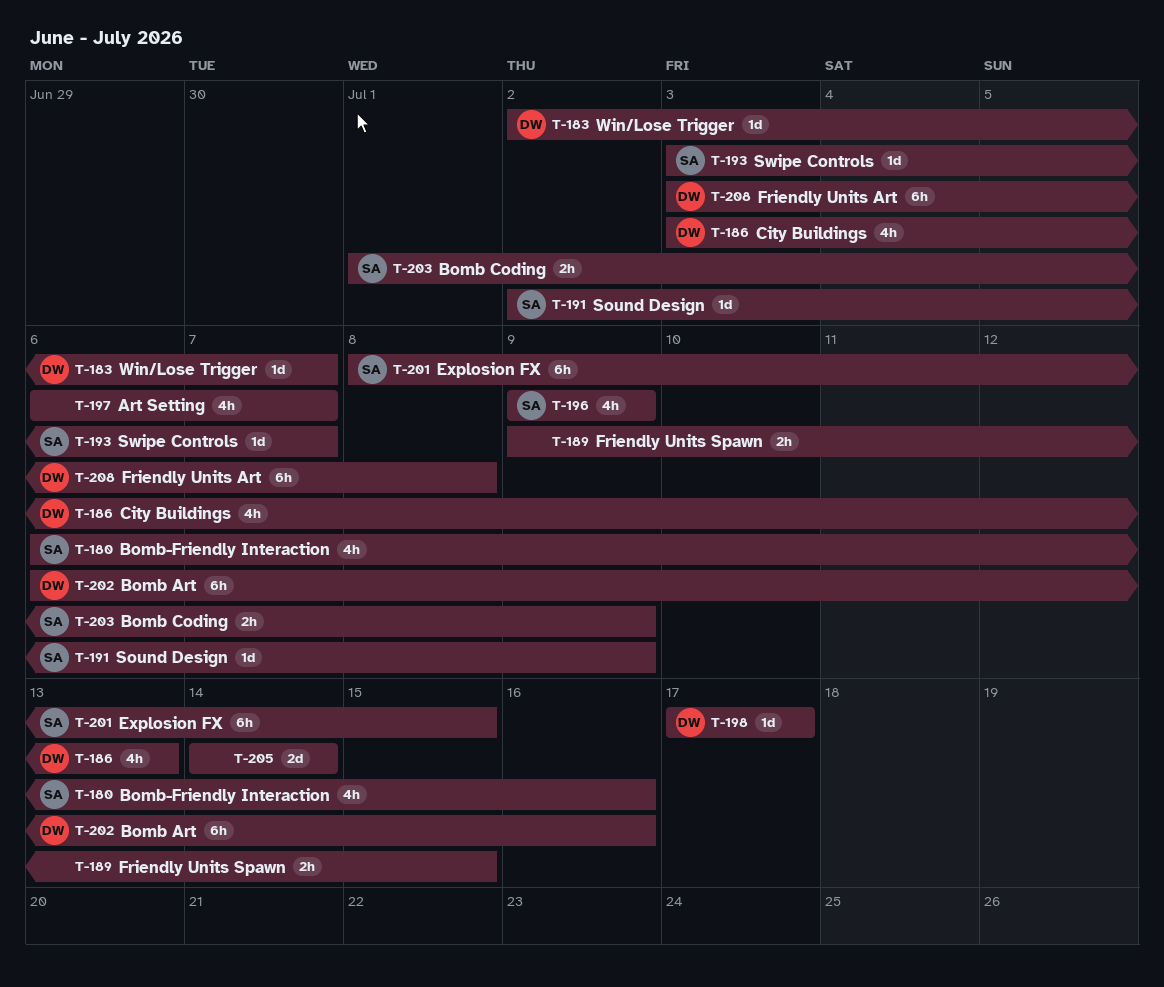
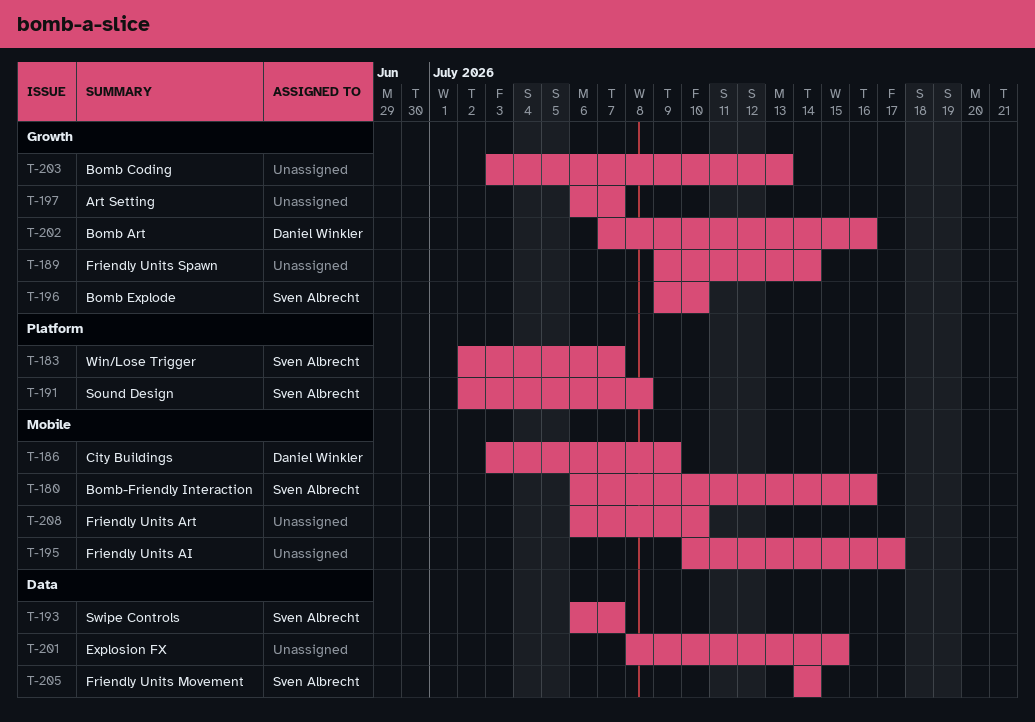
T-183, owner: Daniel Winkler -> Sven Albrecht
T-186, due: Jul 13 -> Jul 9
T-189, due: Jul 15 -> Jul 14
T-191, due: Jul 9 -> Jul 8
T-193, start: Jul 3 -> Jul 6
T-195: none -> present
T-196, due: Jul 9 -> Jul 10
T-198: present -> none
T-201, owner: Sven Albrecht -> none
T-202, start: Jul 6 -> Jul 7
T-203, owner: Sven Albrecht -> none
T-203, start: Jul 1 -> Jul 3
T-203, due: Jul 9 -> Jul 13
T-205, owner: none -> Sven Albrecht
T-208, owner: Daniel Winkler -> none
T-208, start: Jul 3 -> Jul 6
T-208, due: Jul 8 -> Jul 10

